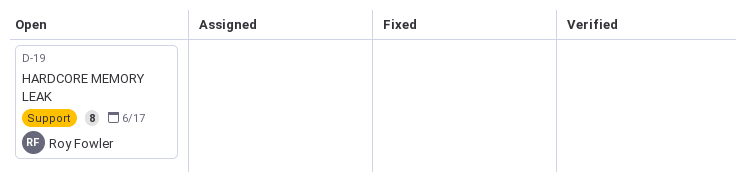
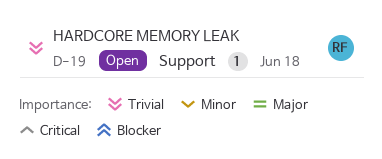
D-19, estimate: 8 -> 1
D-19, due: Jun 17 -> Jun 18

